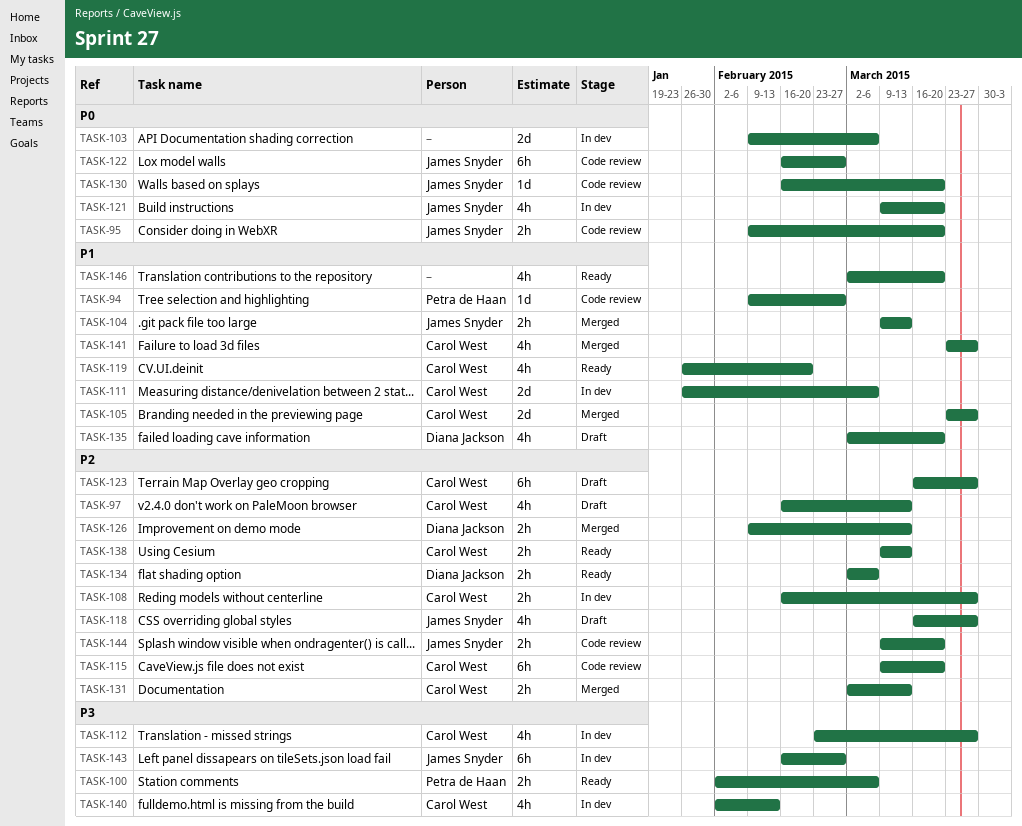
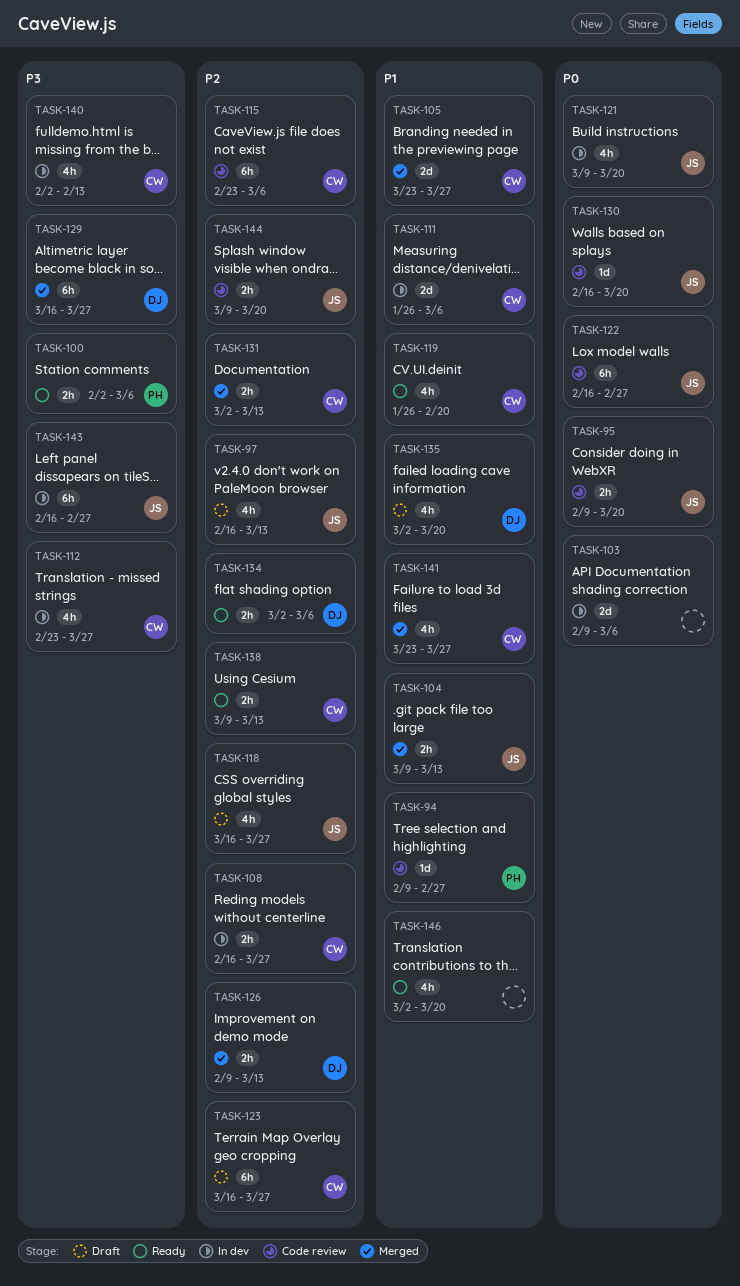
TASK-97, owner: Carol West -> James Snyder
TASK-115, start: Mar 9 -> Feb 23
TASK-115, due: Mar 20 -> Mar 6
TASK-129: none -> present

